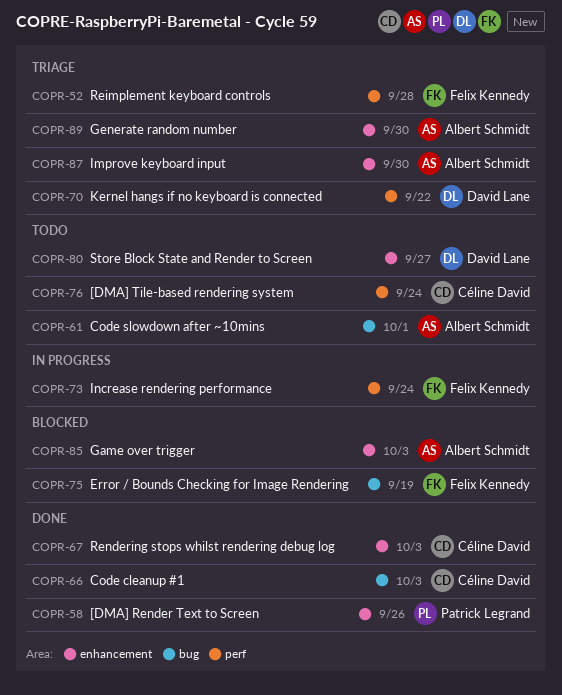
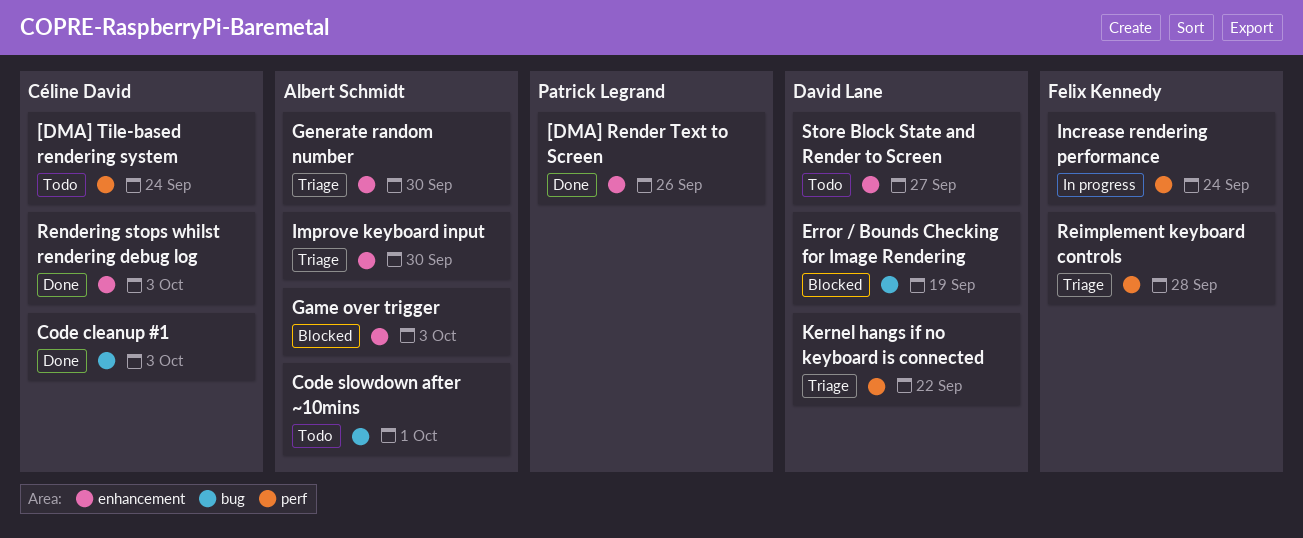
Error / Bounds Checking for Image Rendering, owner: Felix Kennedy -> David Lane

